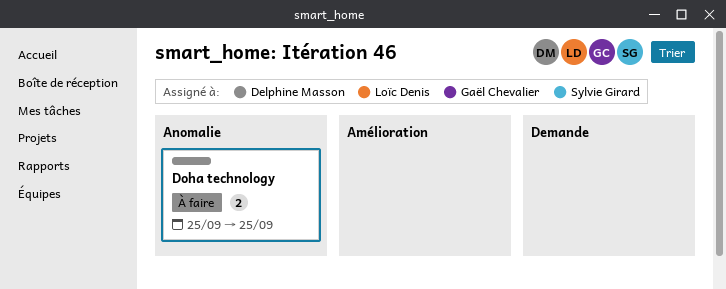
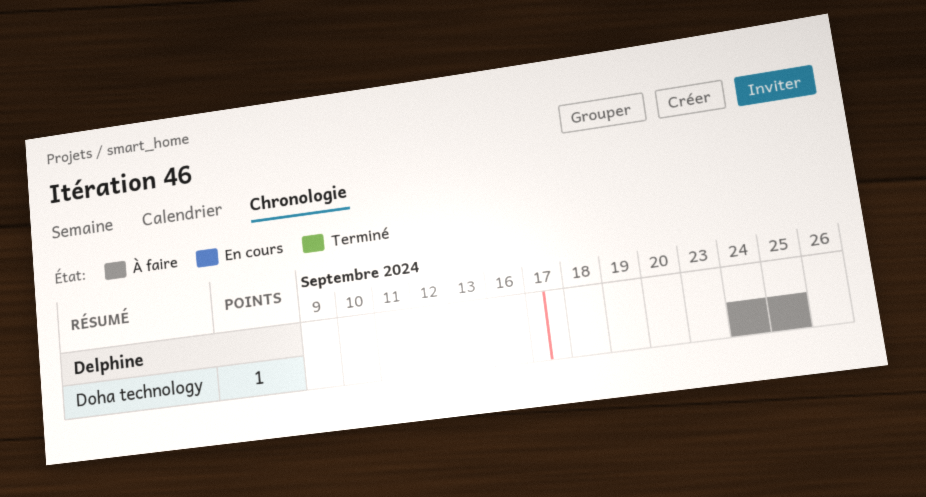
Doha technology, estimate: 2 -> 1
Doha technology, start: Sep 25 -> Sep 24

